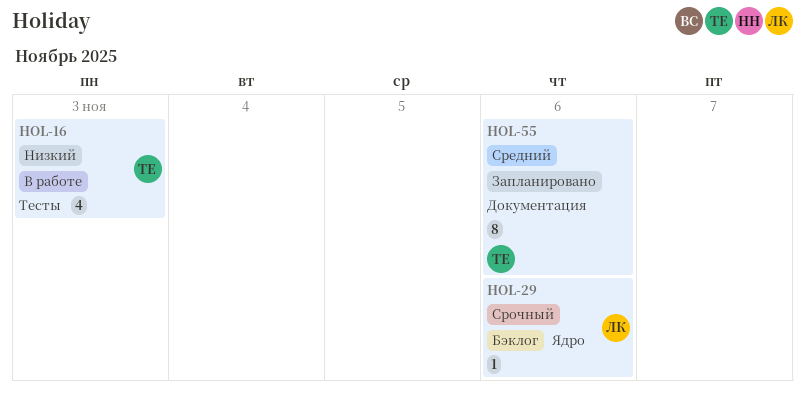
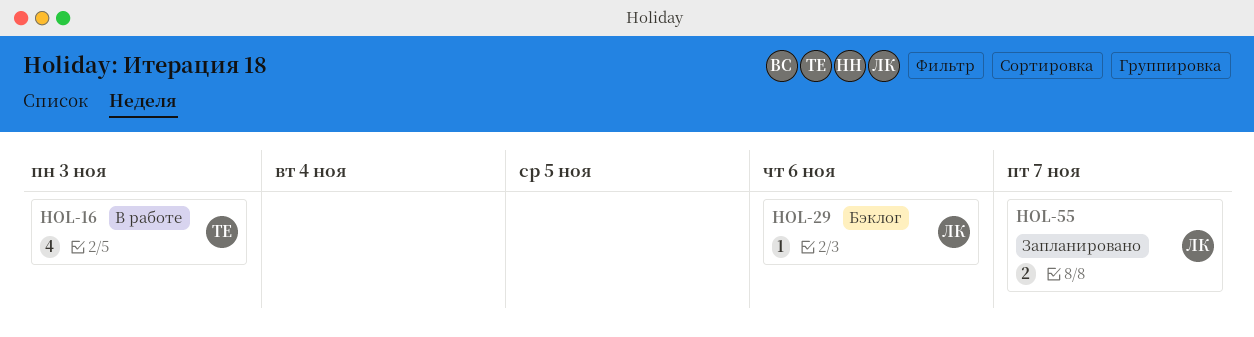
HOL-55, owner: ТЕ -> ЛК
HOL-55, estimate: 8 -> 2
HOL-55, due: Nov 6 -> Nov 7

